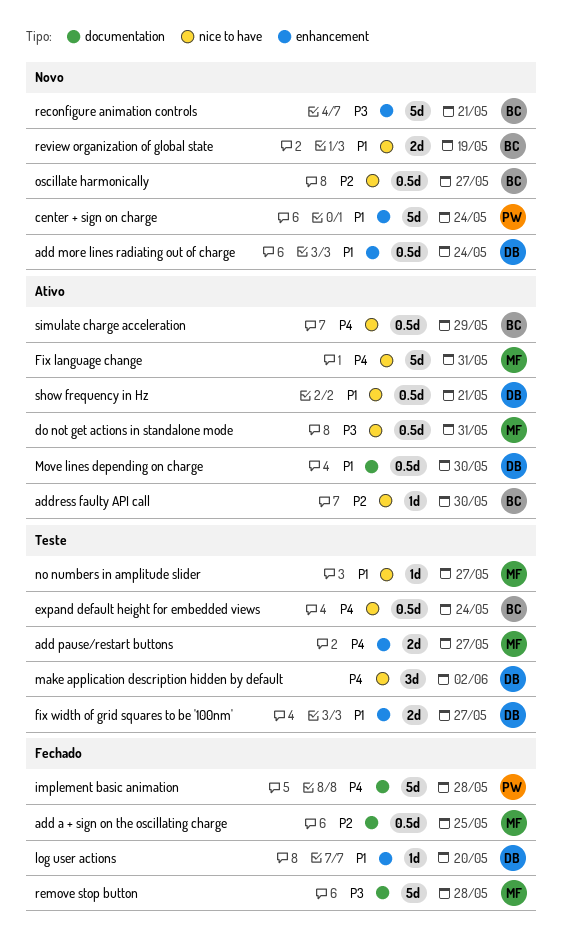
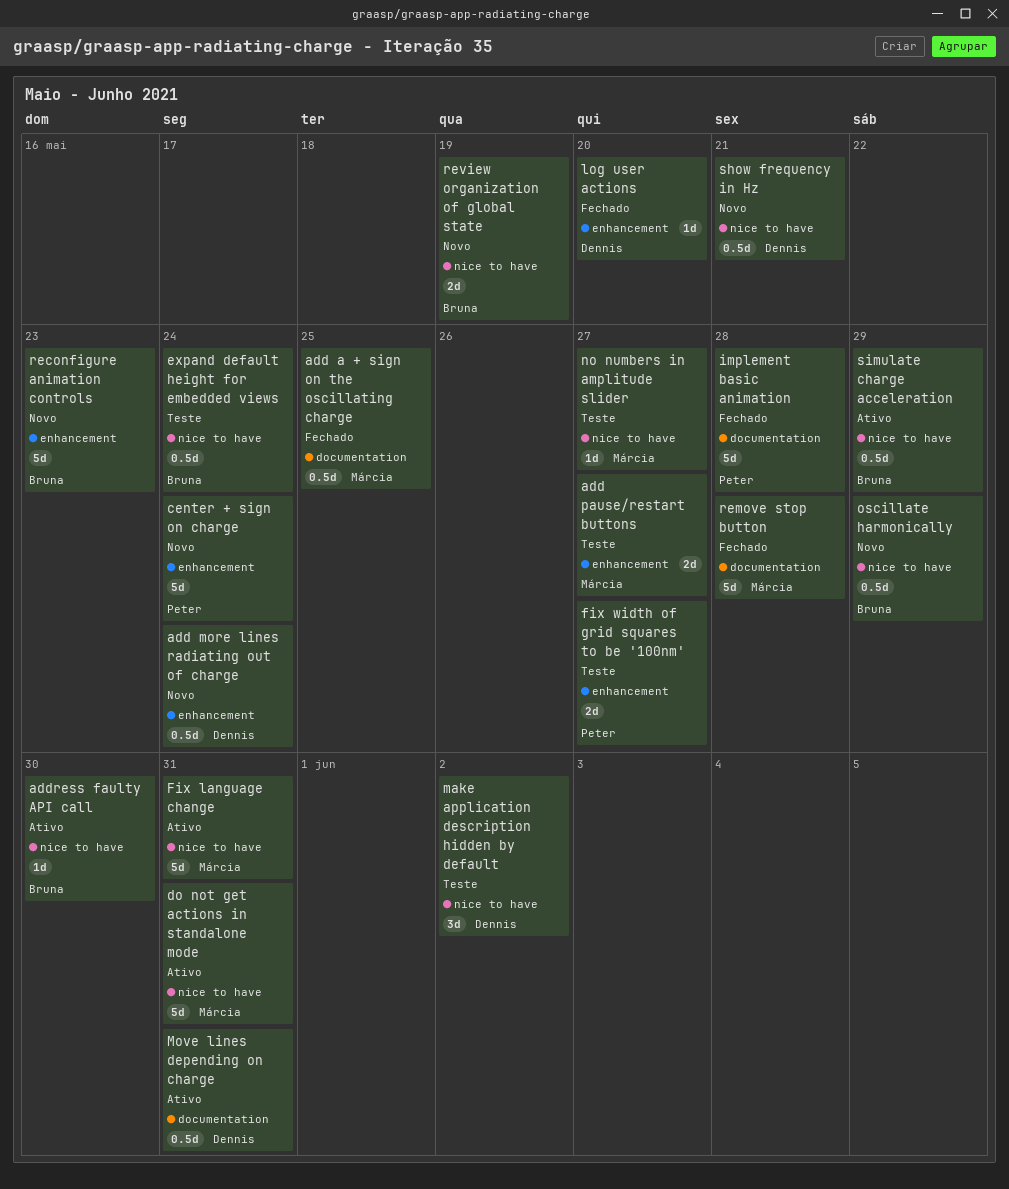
do not get actions in standalone mode, estimate: 0.5d -> 5d
fix width of grid squares to be '100nm', owner: Dennis -> Peter
Move lines depending on charge, due: May 30 -> May 31
oscillate harmonically, due: May 27 -> May 29
reconfigure animation controls, due: May 21 -> May 23
show frequency in Hz, status: Ativo -> Novo

